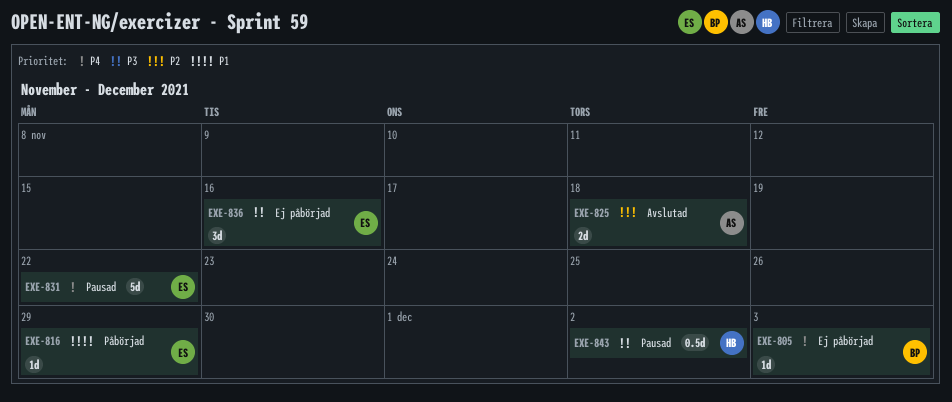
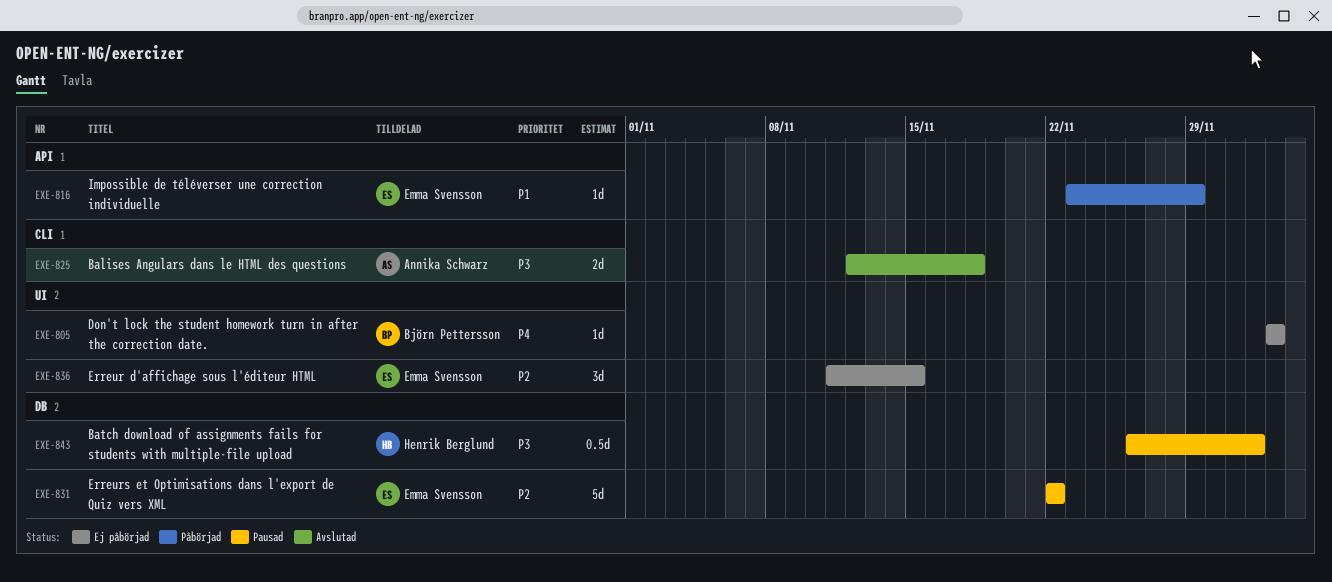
EXE-825, priority: P2 -> P3
EXE-831, priority: P4 -> P2
EXE-836, priority: P3 -> P2
EXE-836, due: Nov 16 -> Nov 15

